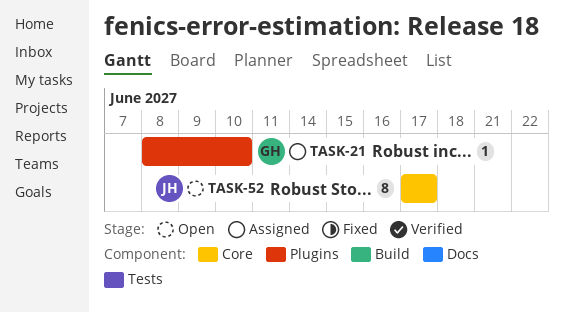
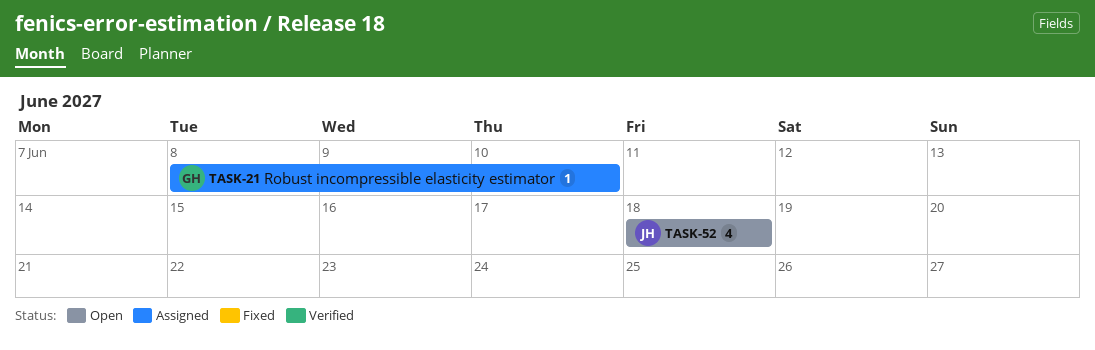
TASK-52, estimate: 8 -> 4
TASK-52, start: Jun 17 -> Jun 18
TASK-52, due: Jun 17 -> Jun 18

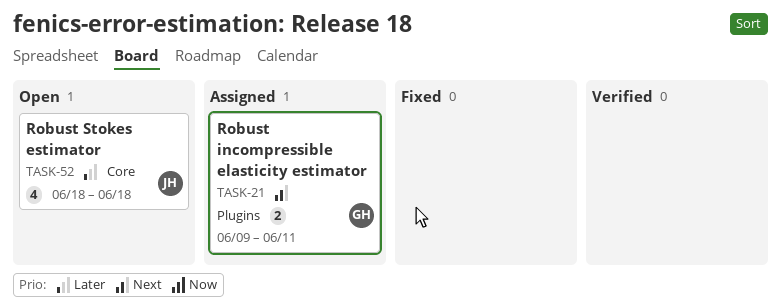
TASK-21, estimate: 1 -> 2
TASK-21, start: Jun 8 -> Jun 9
TASK-21, due: Jun 10 -> Jun 11

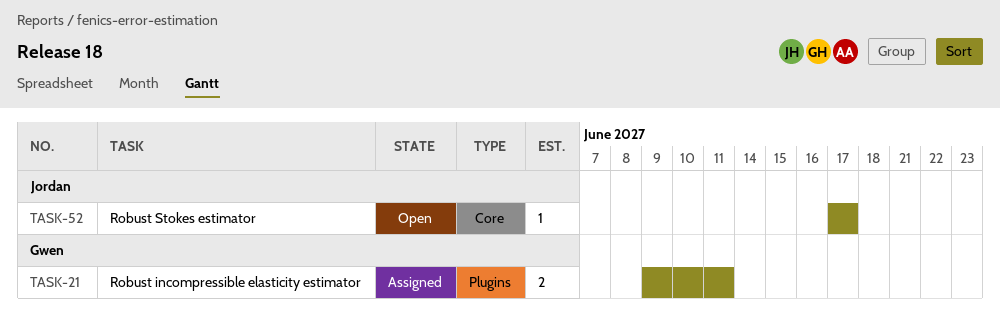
TASK-52, estimate: 4 -> 1
TASK-52, start: Jun 18 -> Jun 17
TASK-52, due: Jun 18 -> Jun 17

